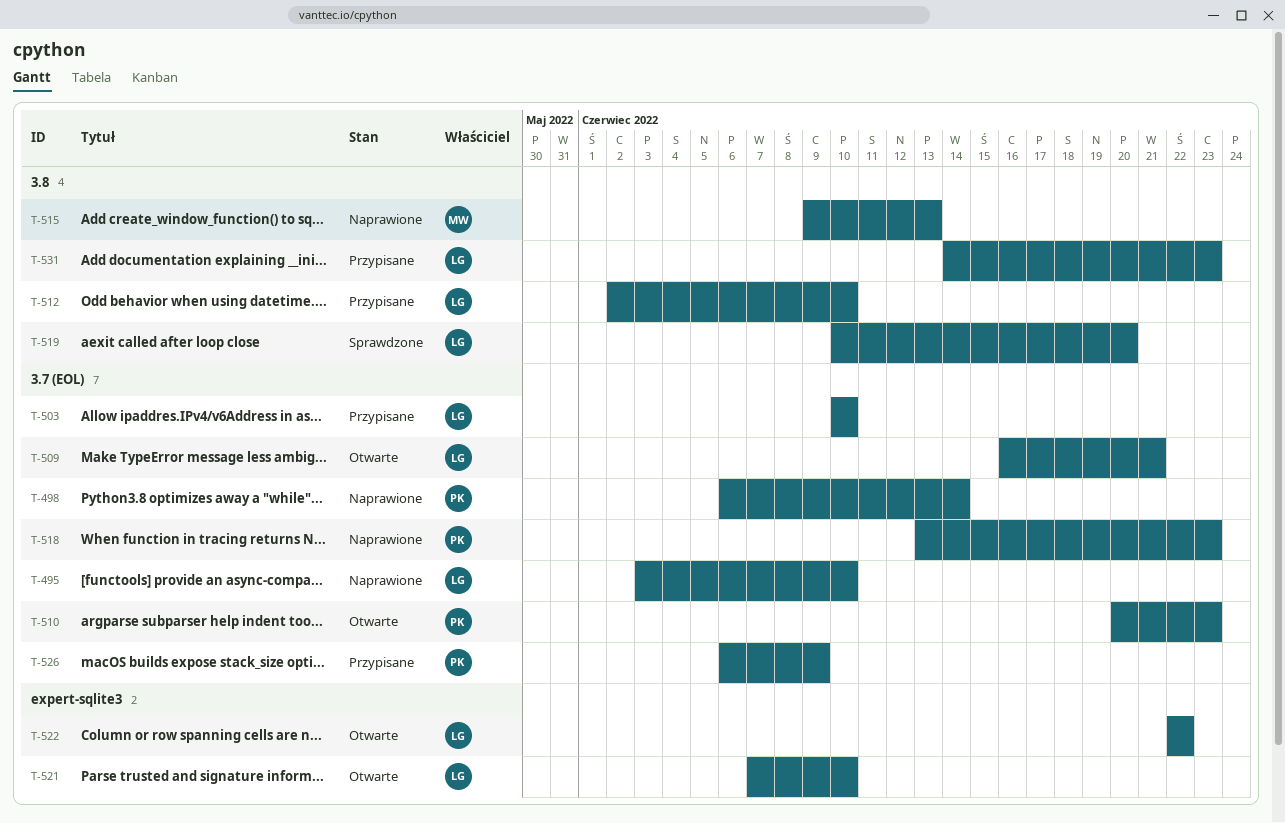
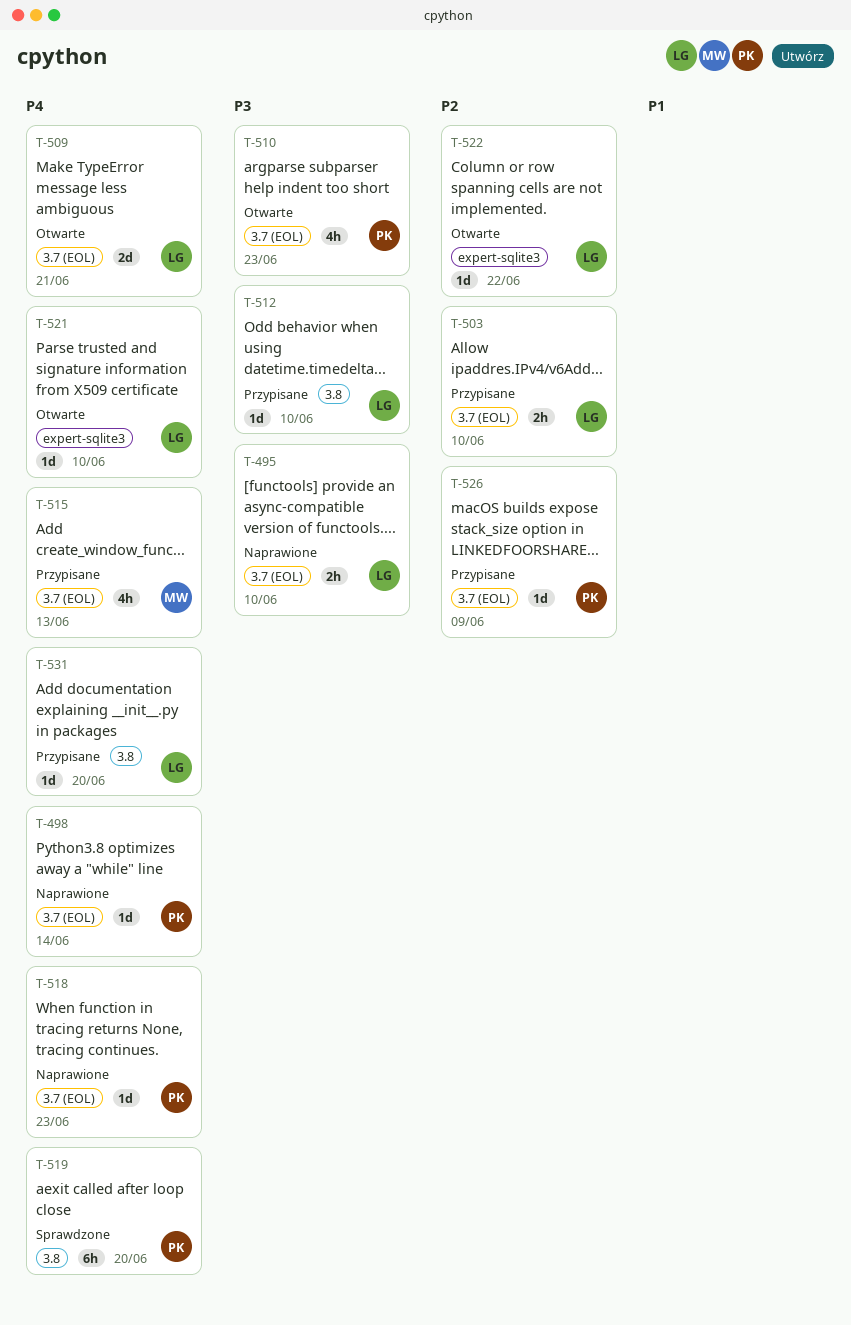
T-515, status: Naprawione -> Przypisane
T-515, label: 3.8 -> 3.7 (EOL)
T-519, owner: LG -> PK
T-531, due: Jun 23 -> Jun 20

